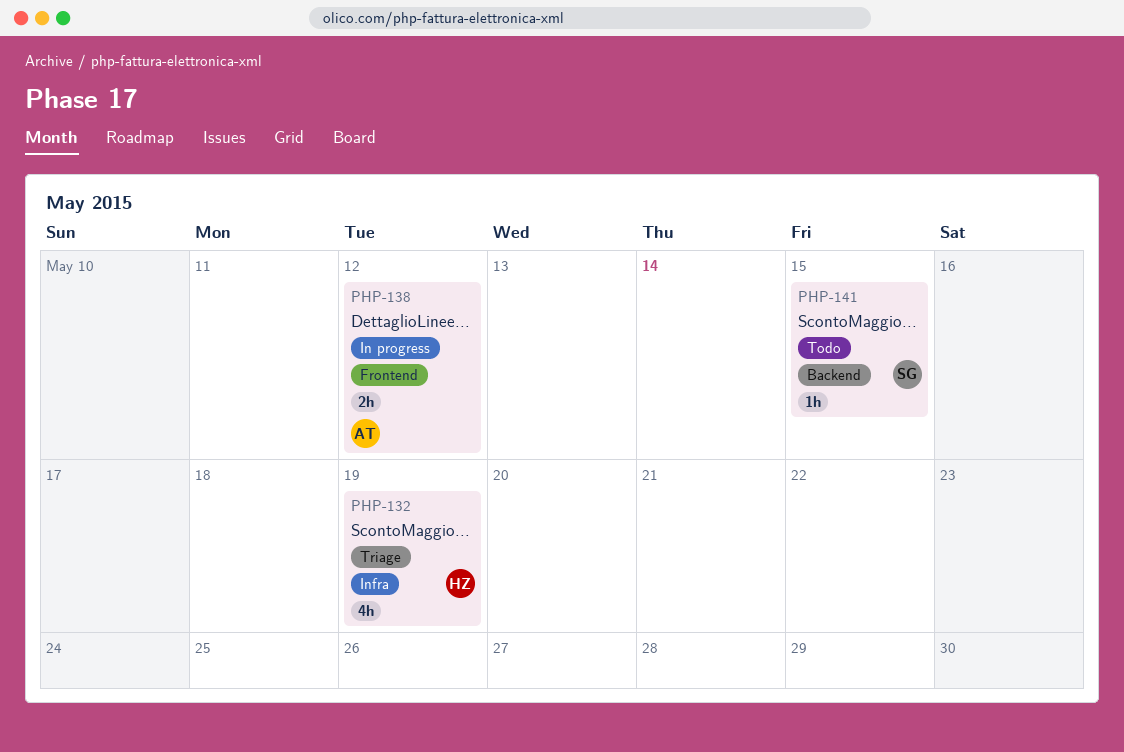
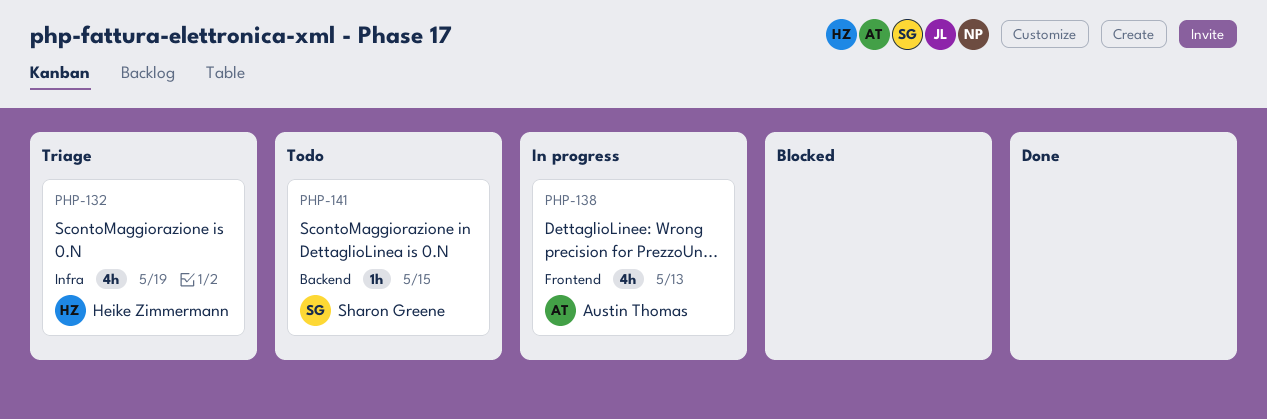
PHP-138, estimate: 2h -> 4h
PHP-138, due: May 12 -> May 13

